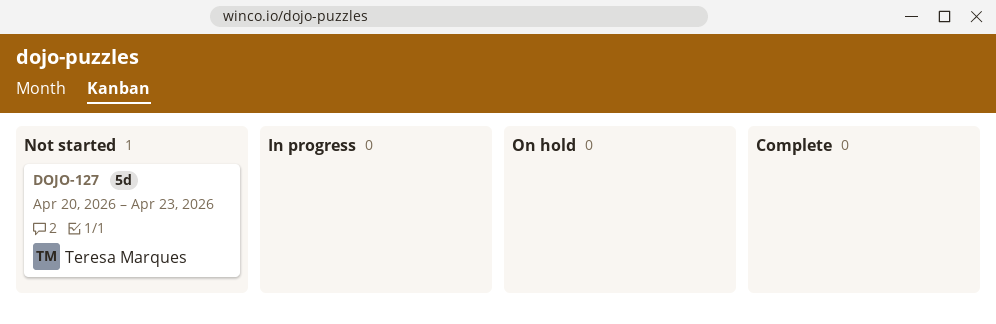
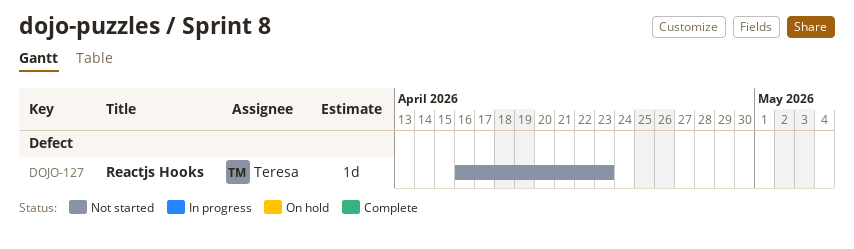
DOJO-127, estimate: 5d -> 1d
DOJO-127, start: Apr 20 -> Apr 16

